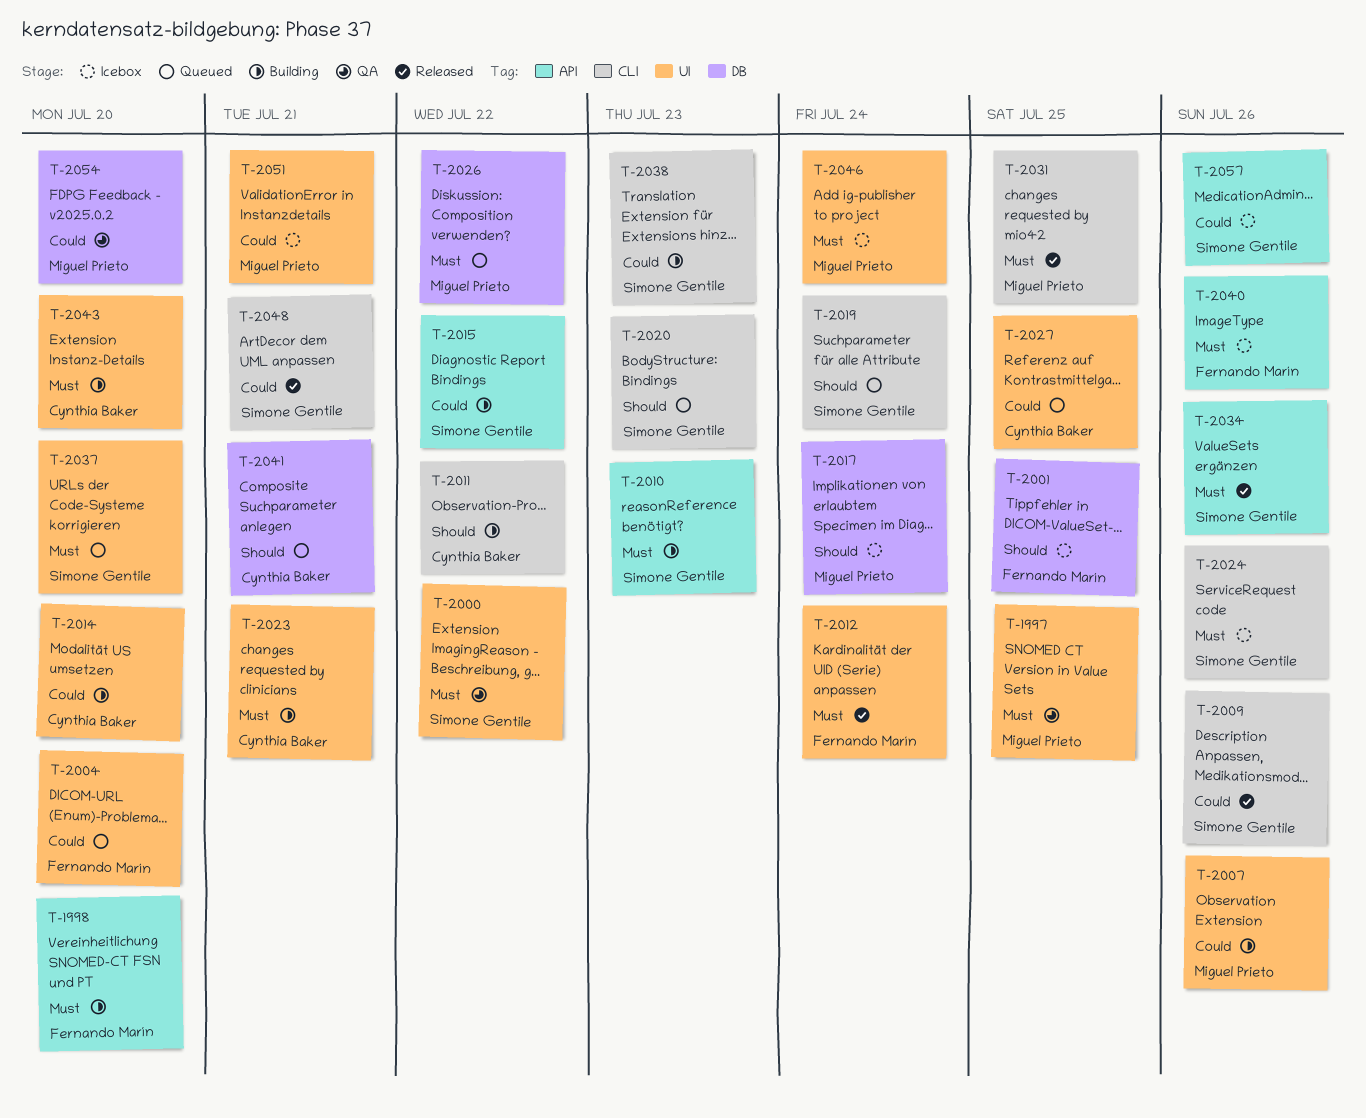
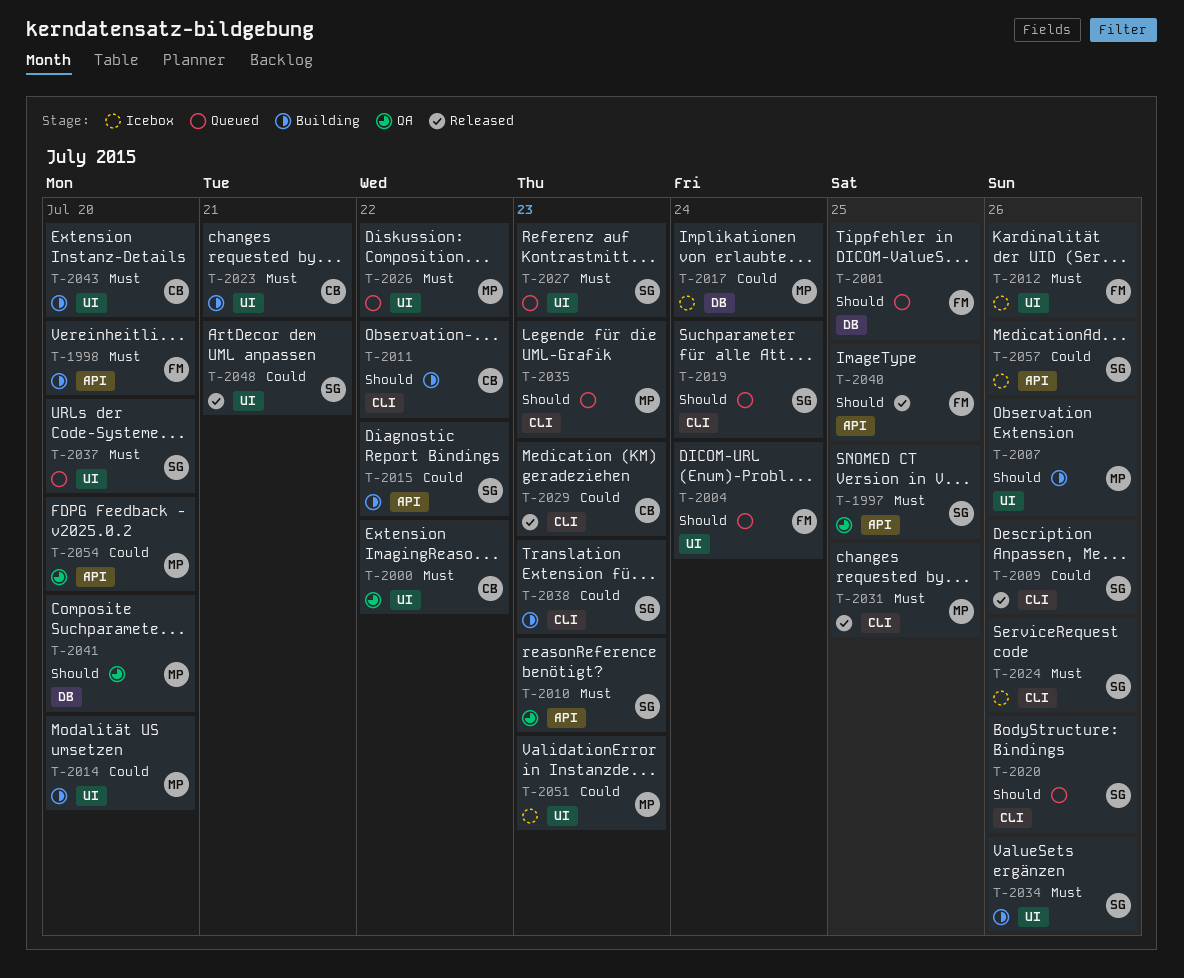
T-1997, owner: Miguel Prieto -> Simone Gentile
T-1997, label: UI -> API
T-2000, owner: Simone Gentile -> Cynthia Baker
T-2001, status: Icebox -> Queued
T-2004, priority: Could -> Should
T-2004, due: Jul 20 -> Jul 24
T-2007, priority: Could -> Should
T-2010, status: Building -> QA
T-2012, status: Released -> Icebox
T-2012, due: Jul 24 -> Jul 26
T-2014, owner: Cynthia Baker -> Miguel Prieto
T-2017, priority: Should -> Could
T-2020, due: Jul 23 -> Jul 26
T-2026, label: DB -> UI
T-2027, owner: Cynthia Baker -> Simone Gentile
T-2027, priority: Could -> Must
T-2027, due: Jul 25 -> Jul 23
T-2029: none -> present
T-2034, status: Released -> Building
T-2034, label: API -> UI
T-2035: none -> present
T-2040, status: Icebox -> Released
T-2040, priority: Must -> Should
T-2040, due: Jul 26 -> Jul 25
T-2041, status: Queued -> QA
T-2041, owner: Cynthia Baker -> Miguel Prieto
T-2041, due: Jul 21 -> Jul 20
T-2046: present -> none
T-2048, label: CLI -> UI
T-2051, due: Jul 21 -> Jul 23
T-2054, label: DB -> API

